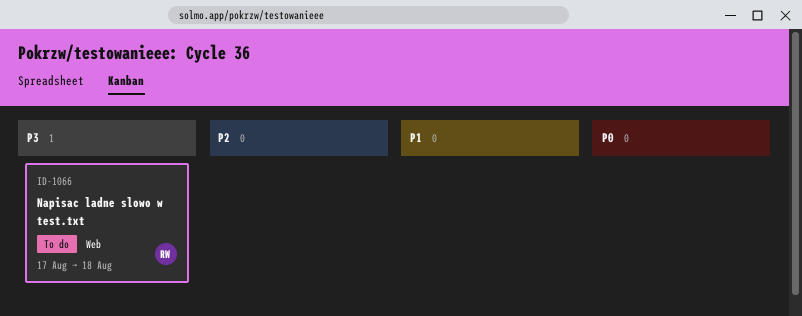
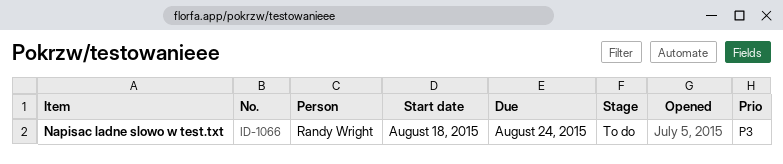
ID-1066, start: Aug 17 -> Aug 18
ID-1066, due: Aug 18 -> Aug 24

